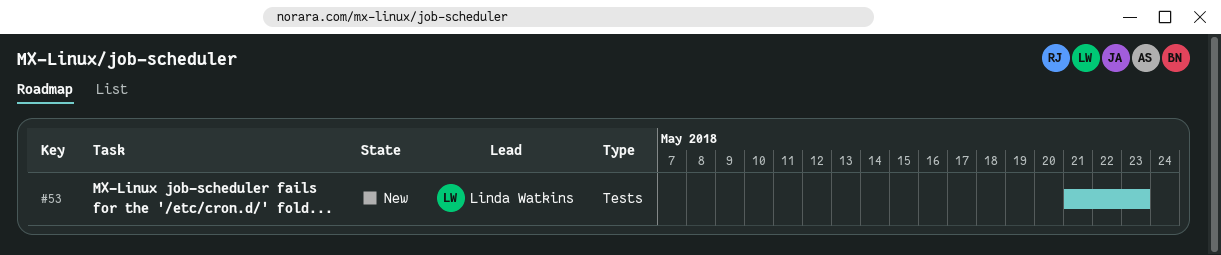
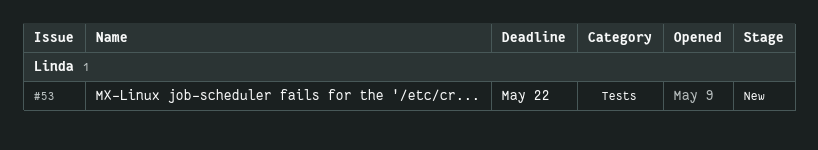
#53, due: May 23 -> May 22

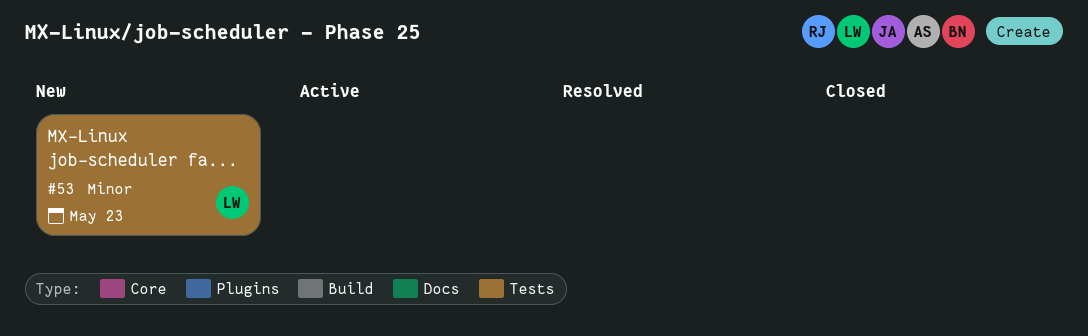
#53, due: May 22 -> May 23

